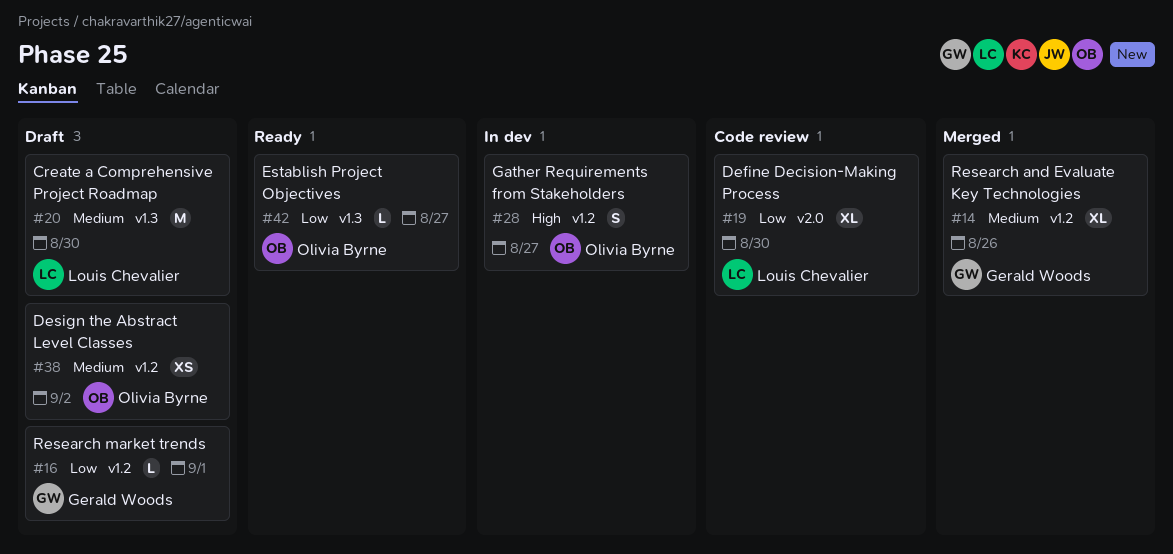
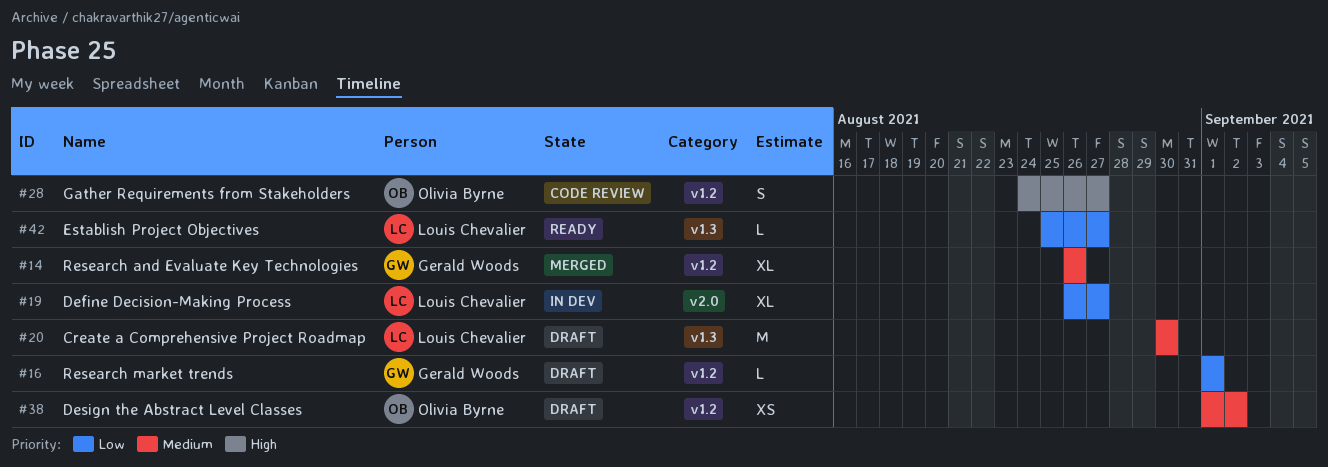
#19, status: Code review -> In dev
#19, due: Aug 30 -> Aug 27
#28, status: In dev -> Code review
#42, owner: Olivia Byrne -> Louis Chevalier

